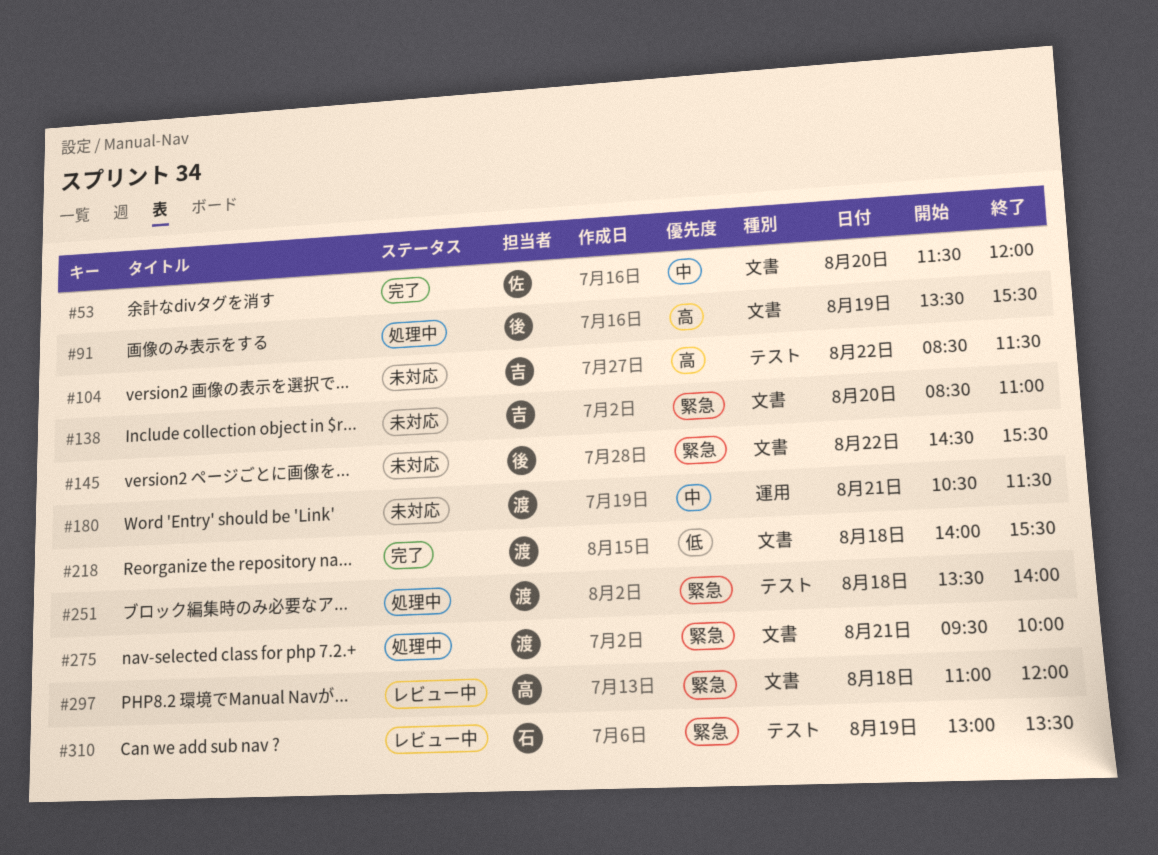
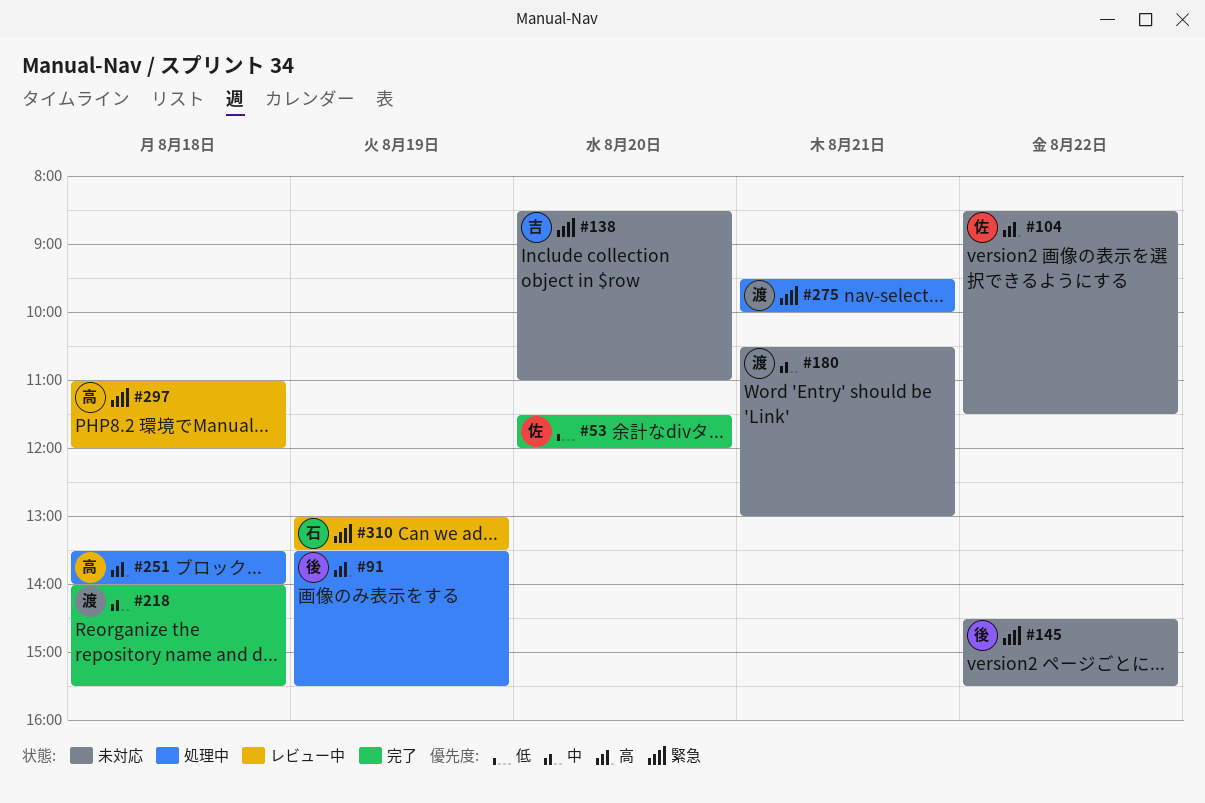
#53, priority: 中 -> 低
#104, owner: 吉 -> 佐
#180, ends: 11:30 -> 13:00
#218, priority: 低 -> 中
#251, owner: 渡 -> 高
#251, priority: 緊急 -> 高

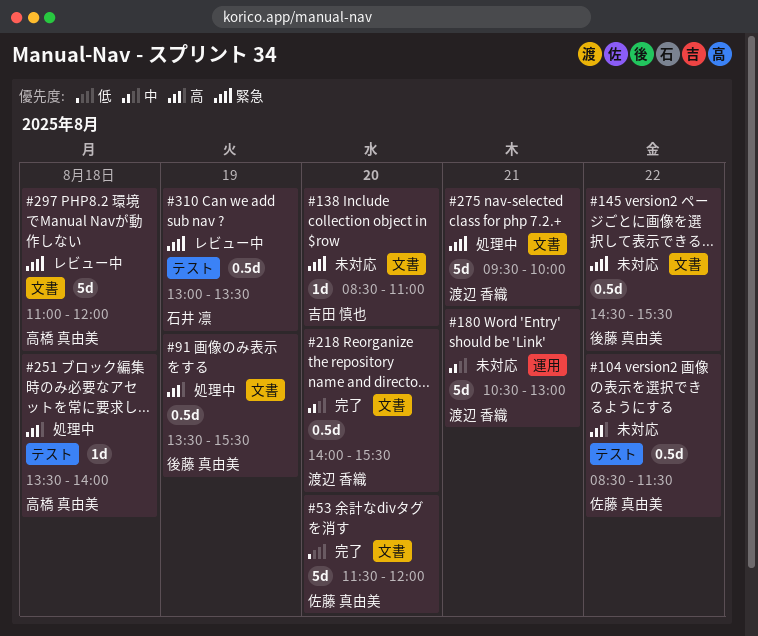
#218, day: Aug 18 -> Aug 20

